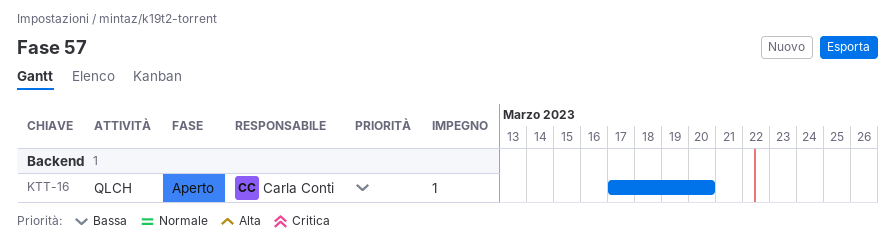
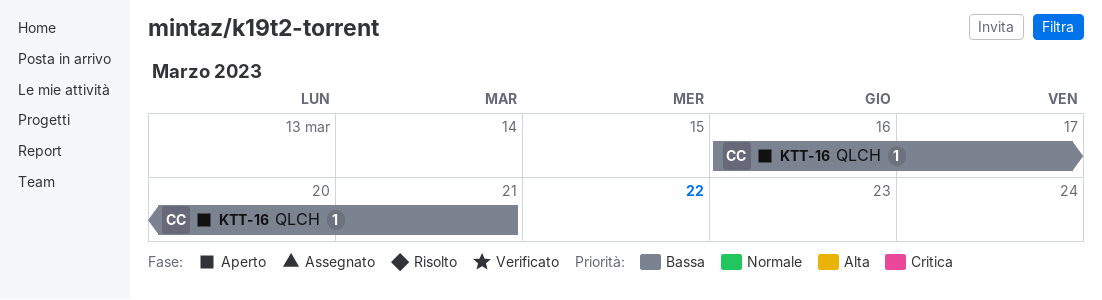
KTT-16, start: Mar 17 -> Mar 16
KTT-16, due: Mar 20 -> Mar 21

